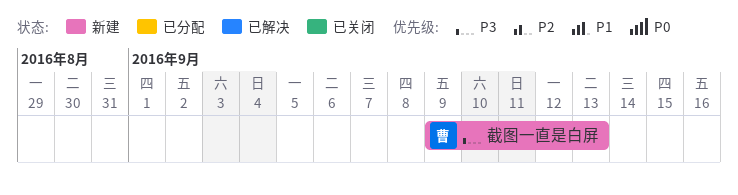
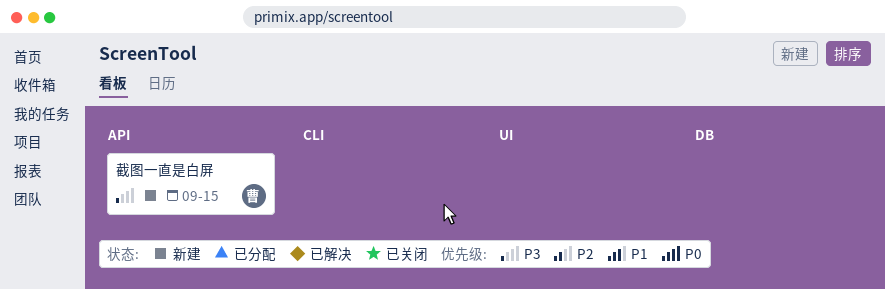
截图一直是白屏, due: Sep 13 -> Sep 15

